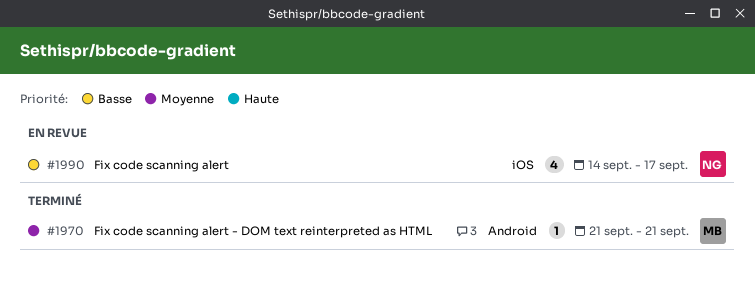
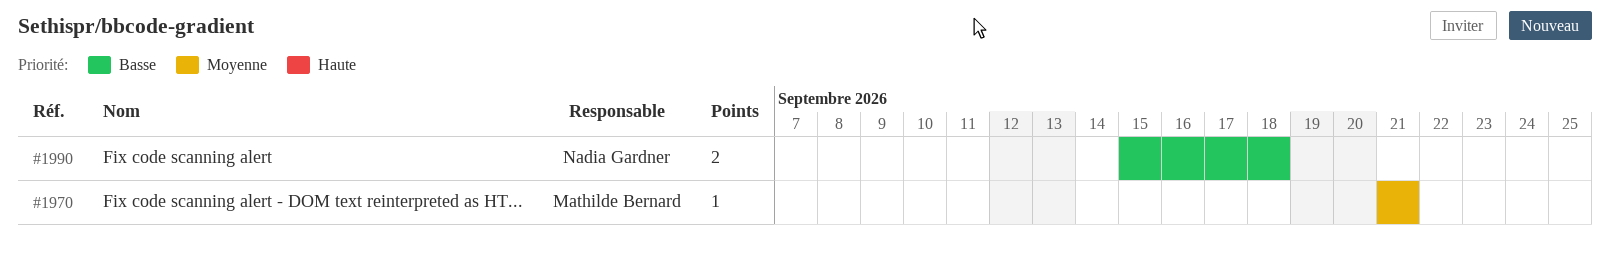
#1990, estimate: 4 -> 2
#1990, start: Sep 14 -> Sep 15
#1990, due: Sep 17 -> Sep 18

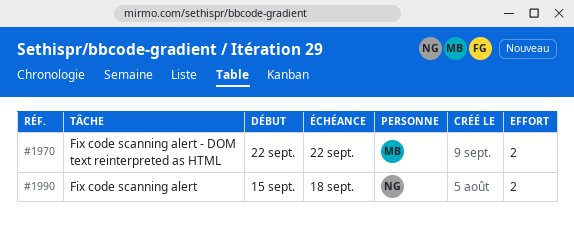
#1970, estimate: 1 -> 2
#1970, start: Sep 21 -> Sep 22
#1970, due: Sep 21 -> Sep 22

